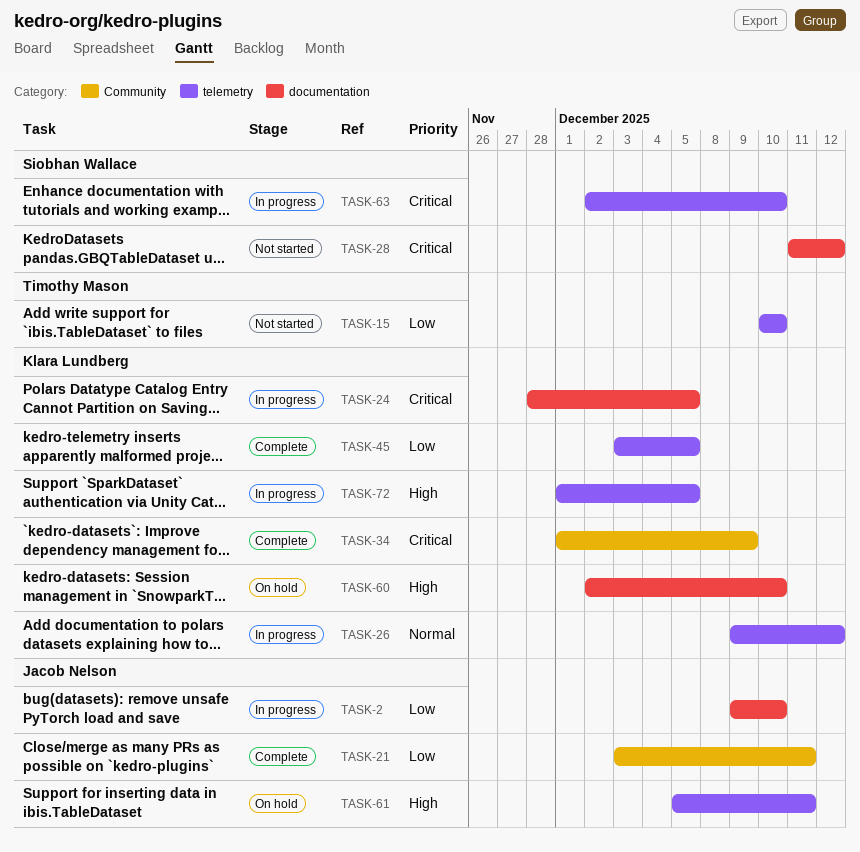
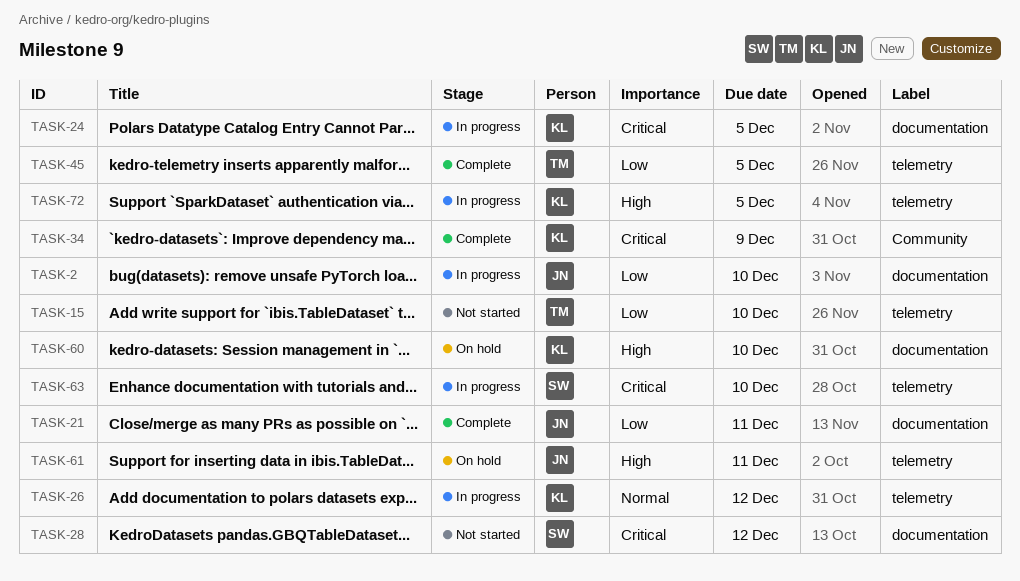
TASK-21, label: Community -> documentation
TASK-45, owner: Klara Lundberg -> Timothy Mason

